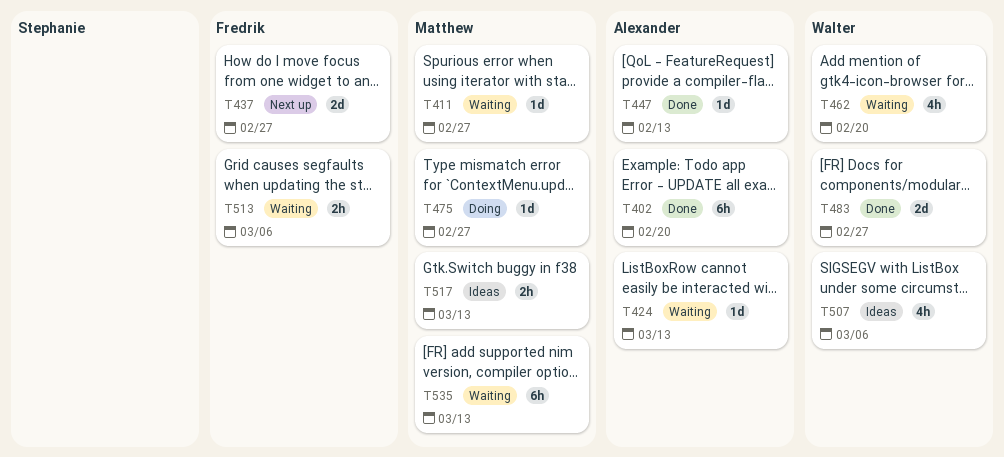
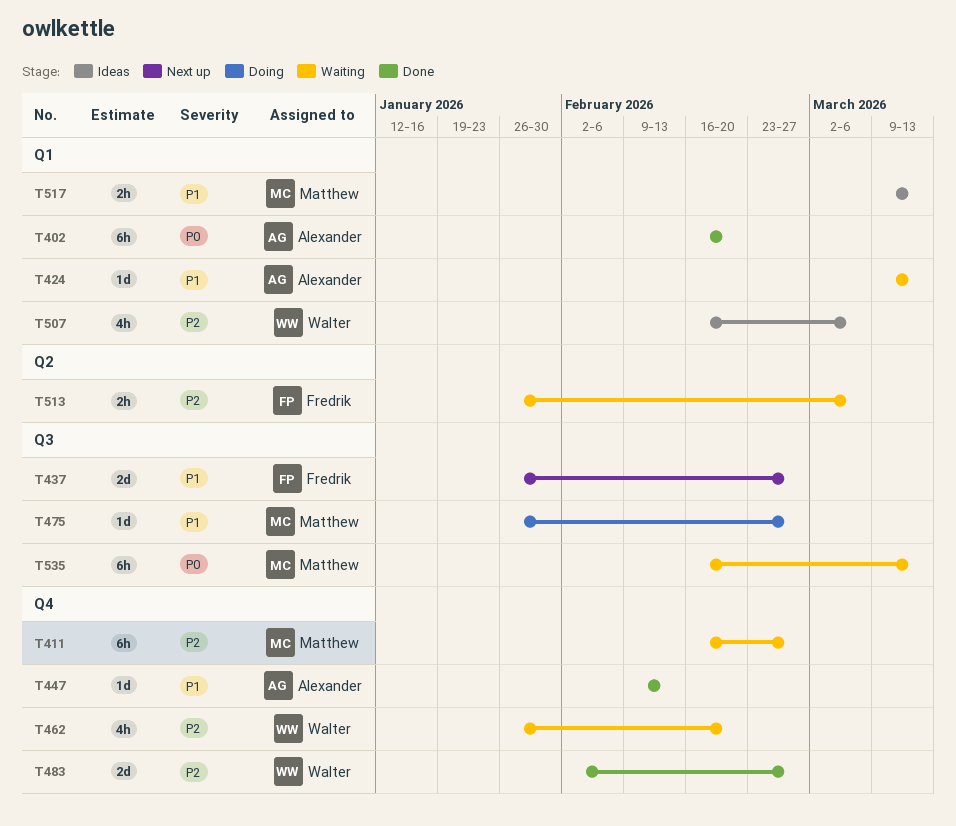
T411, estimate: 1d -> 6h

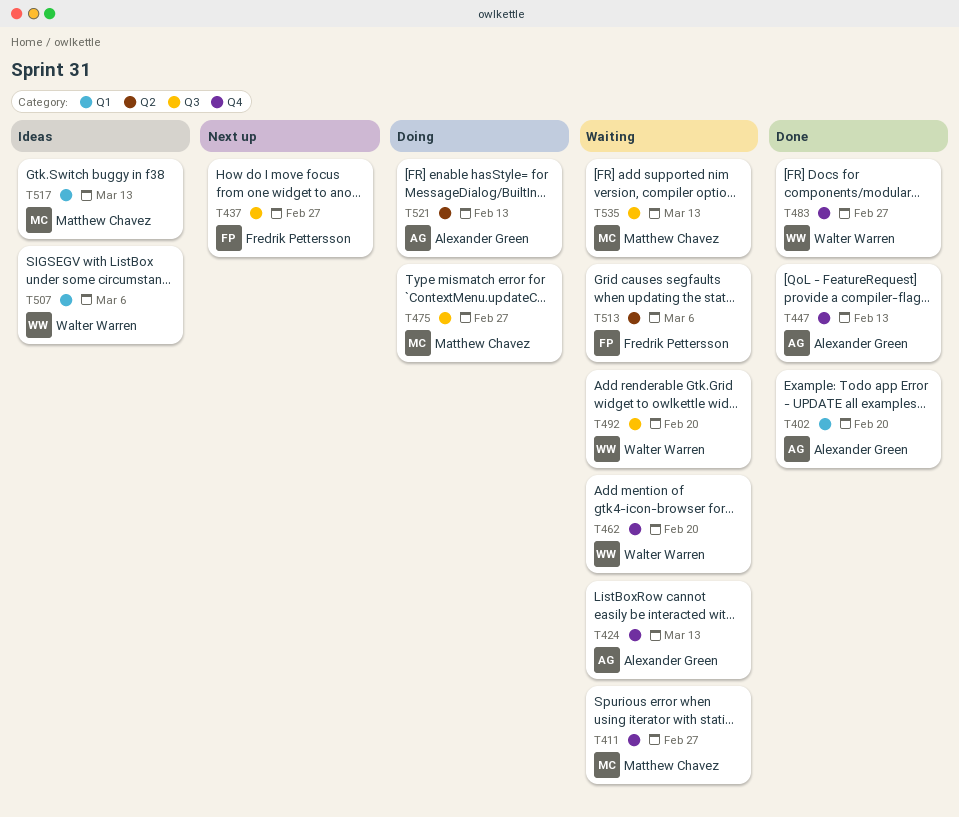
T424, label: Q1 -> Q4
T492: none -> present
T521: none -> present

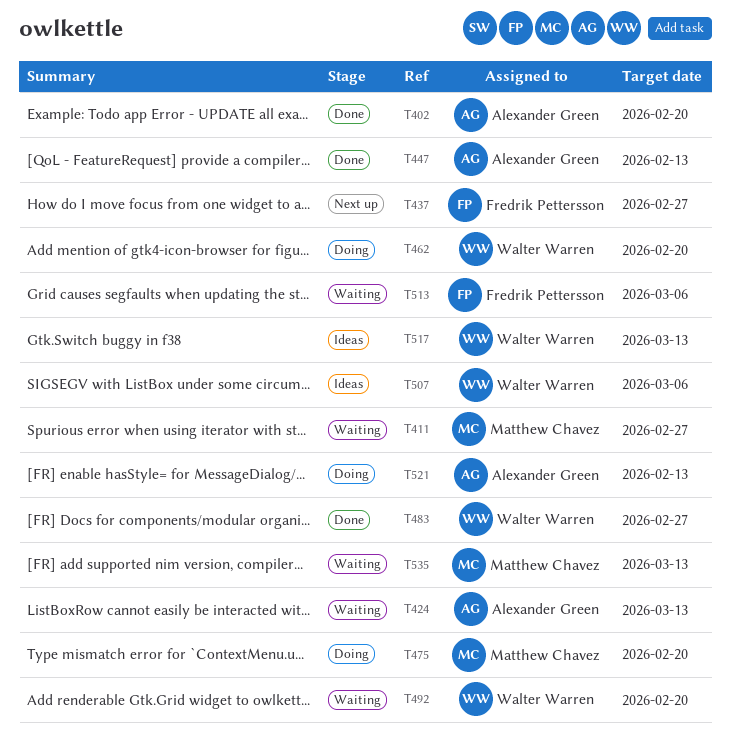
T462, status: Waiting -> Doing
T475, due: Feb 27 -> Feb 20
T517, owner: Matthew Chavez -> Walter Warren

